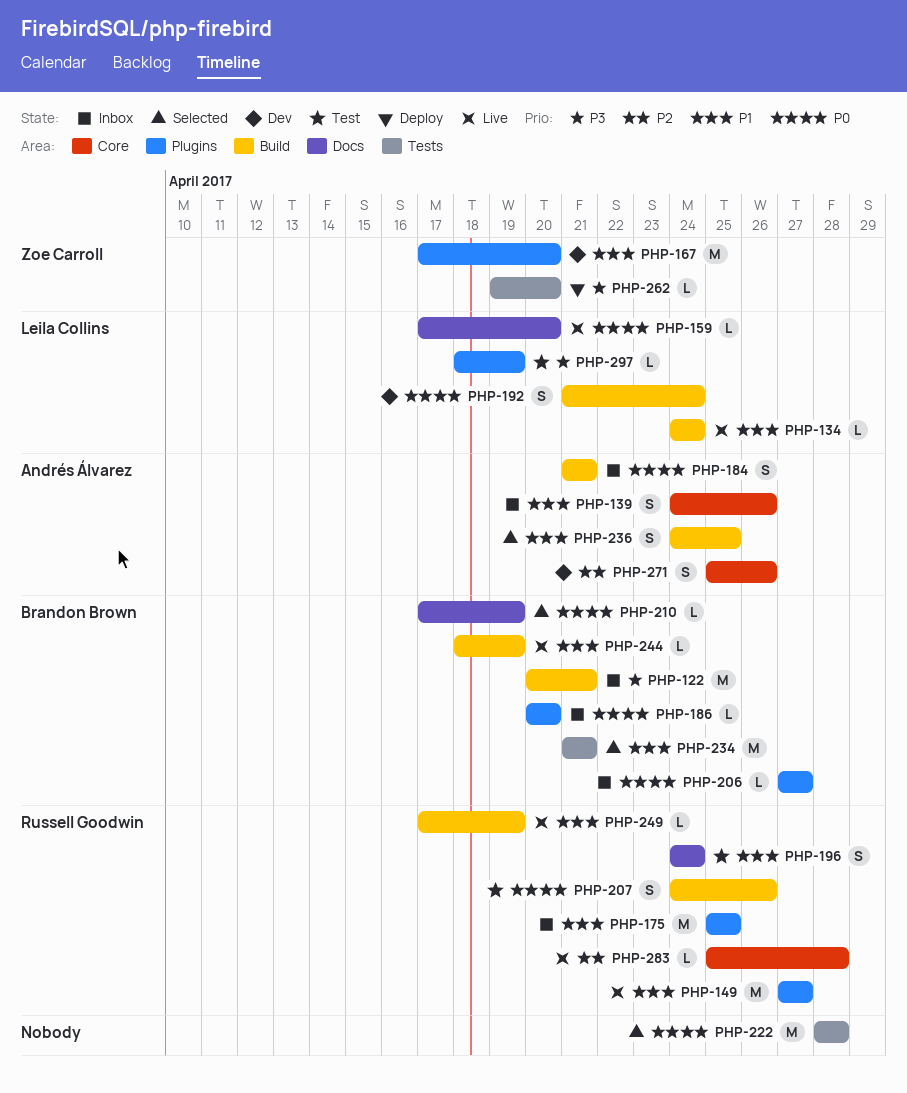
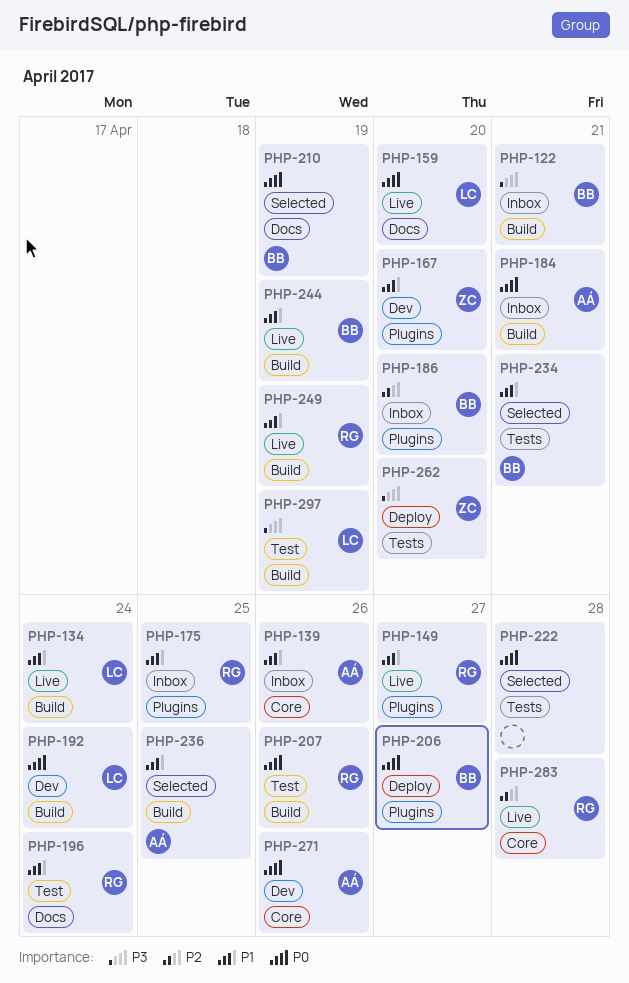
PHP-186, priority: P0 -> P2
PHP-206, status: Inbox -> Deploy
PHP-271, priority: P2 -> P0
PHP-297, label: Plugins -> Build

